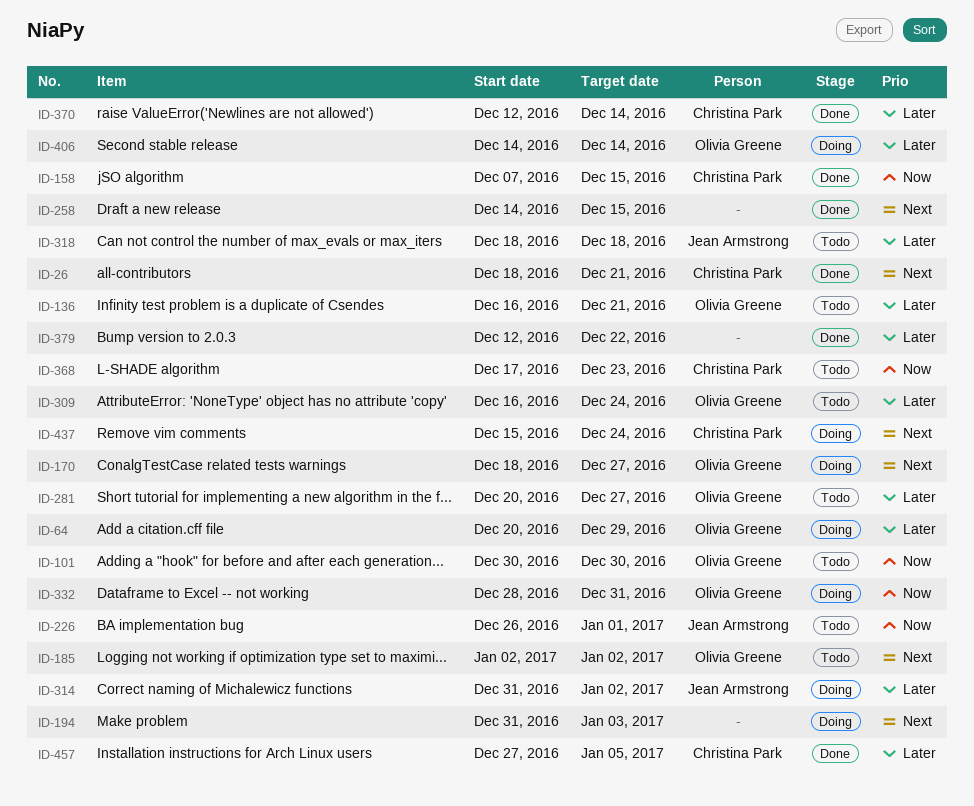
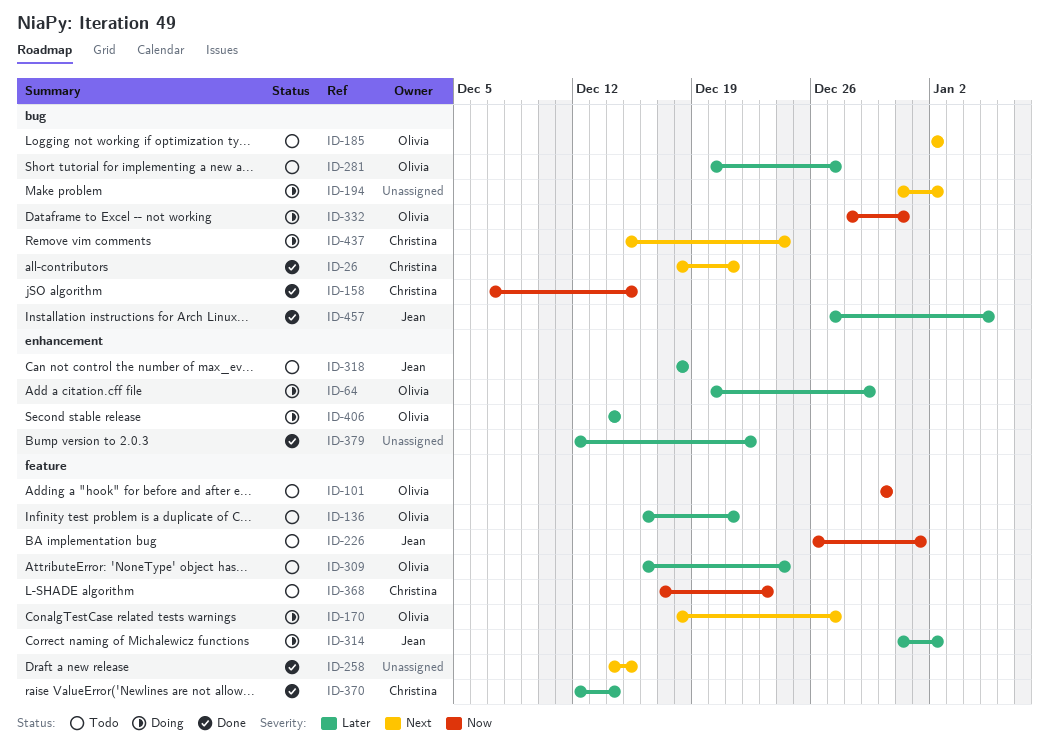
ID-194, due: Jan 3 -> Jan 2
ID-457, owner: Christina Park -> Jean Armstrong

